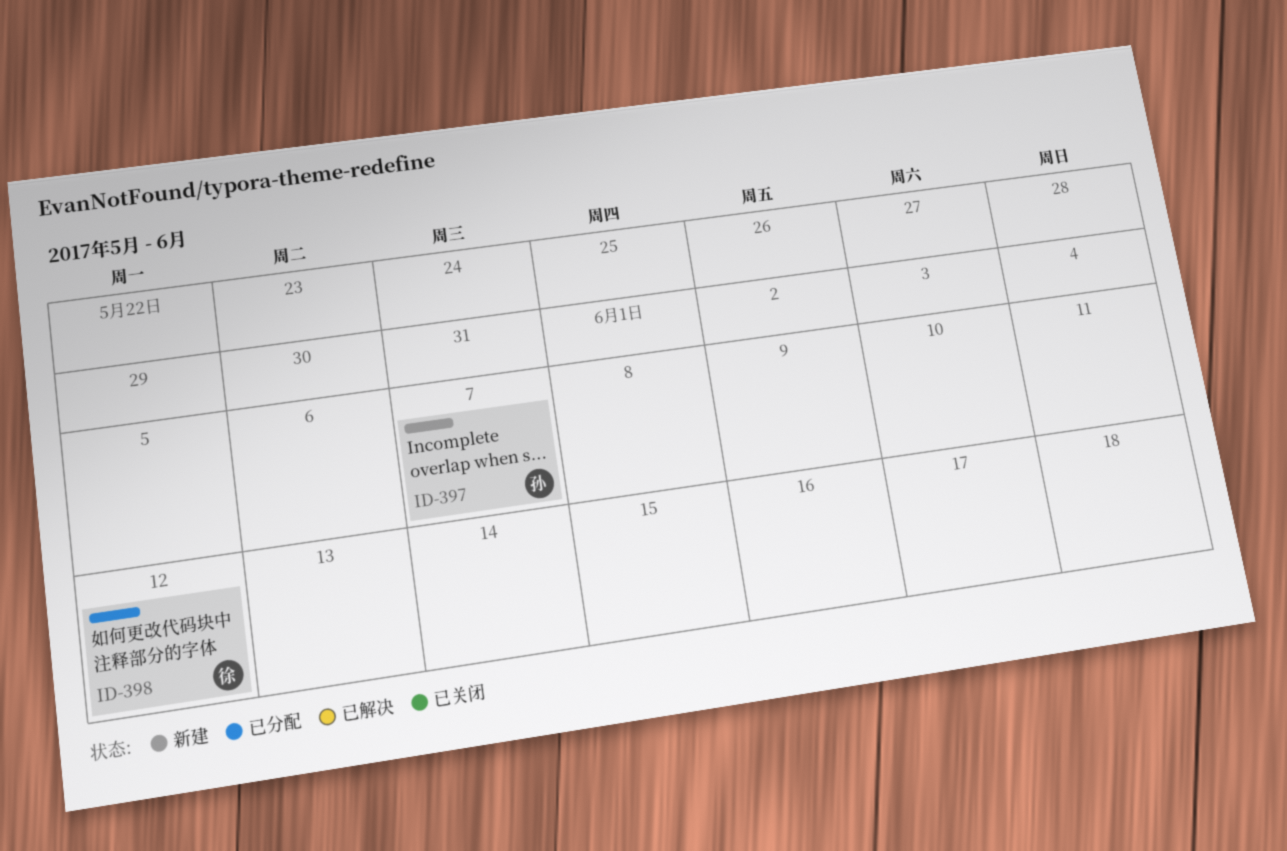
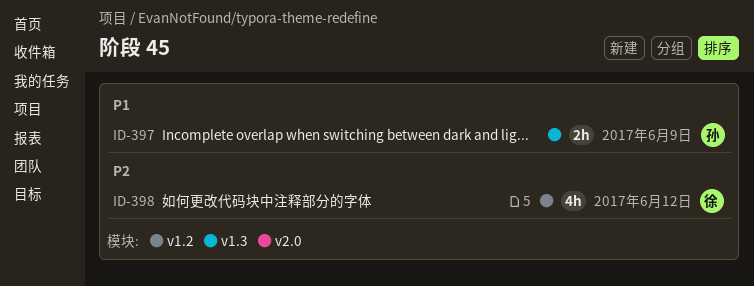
ID-397, due: Jun 7 -> Jun 9

